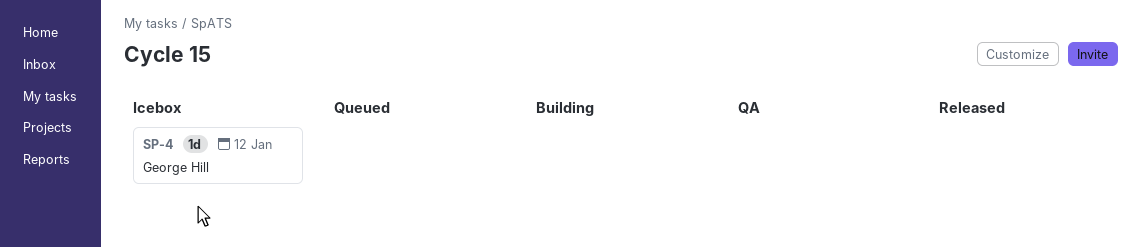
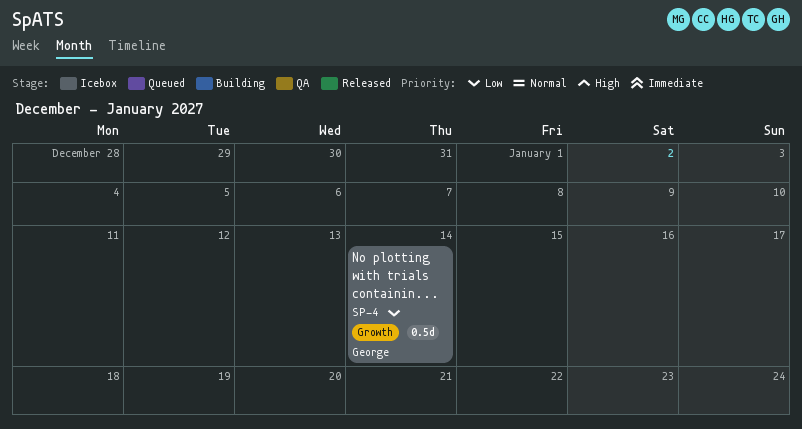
SP-4, estimate: 1d -> 0.5d
SP-4, due: Jan 12 -> Jan 14

